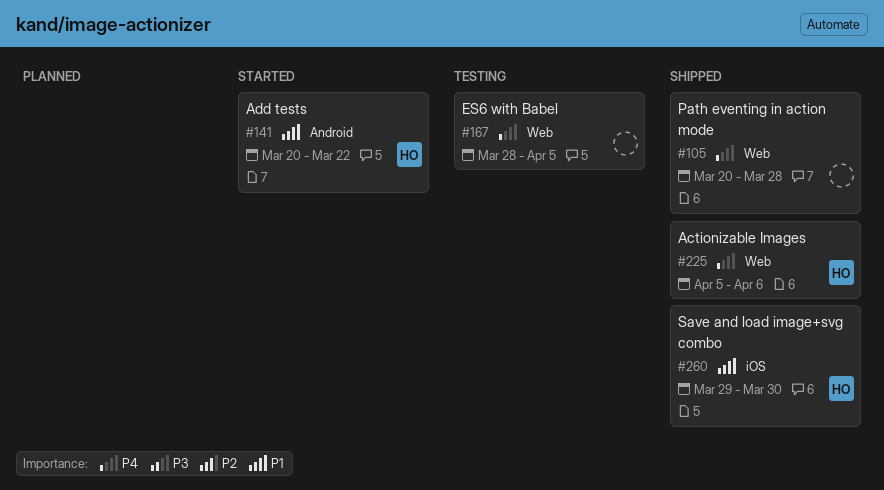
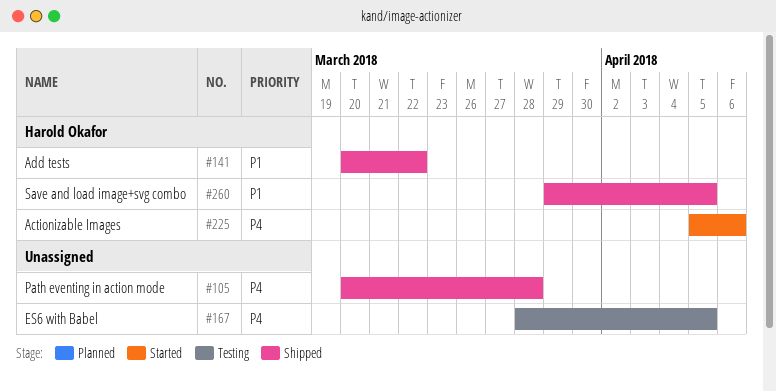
#141, status: Started -> Shipped
#225, status: Shipped -> Started
#260, due: Mar 30 -> Apr 5

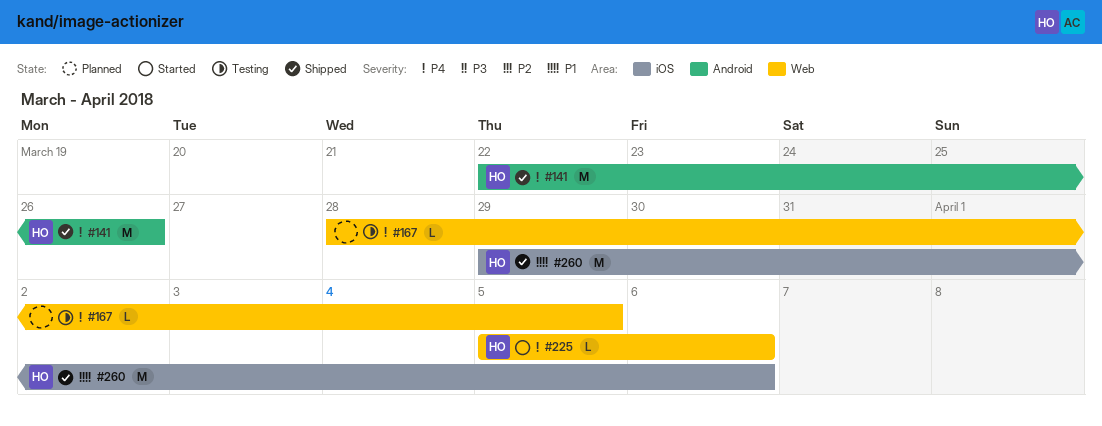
#105: present -> none
#141, priority: P1 -> P4
#141, start: Mar 20 -> Mar 22
#141, due: Mar 22 -> Mar 26
#260, due: Apr 5 -> Apr 6

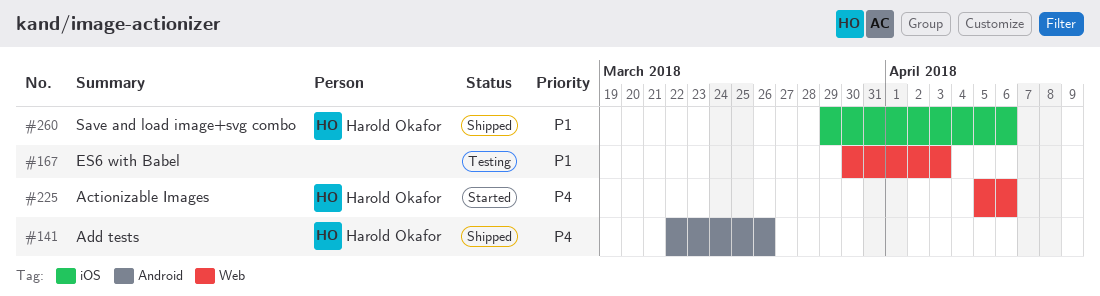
#167, priority: P4 -> P1
#167, start: Mar 28 -> Mar 30
#167, due: Apr 5 -> Apr 3

